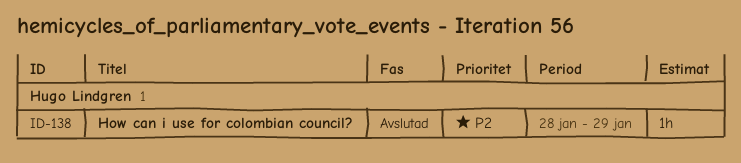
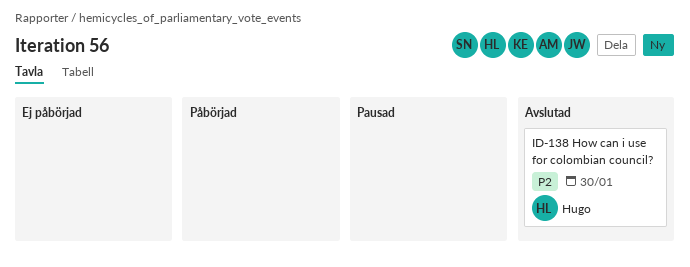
ID-138, due: Jan 29 -> Jan 30

